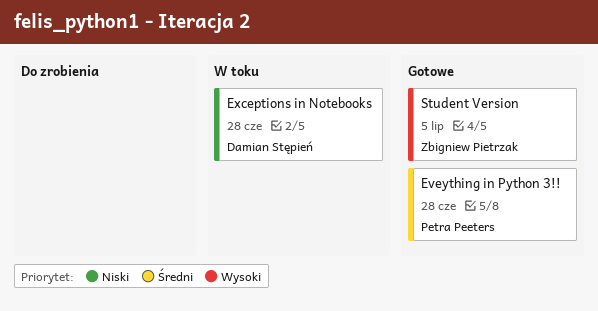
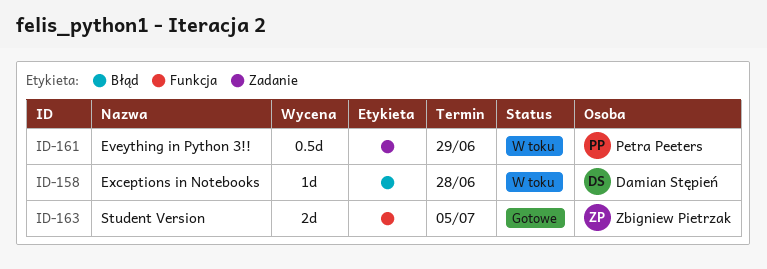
Eveything in Python 3!!, status: Gotowe -> W toku
Eveything in Python 3!!, due: Jun 28 -> Jun 29

